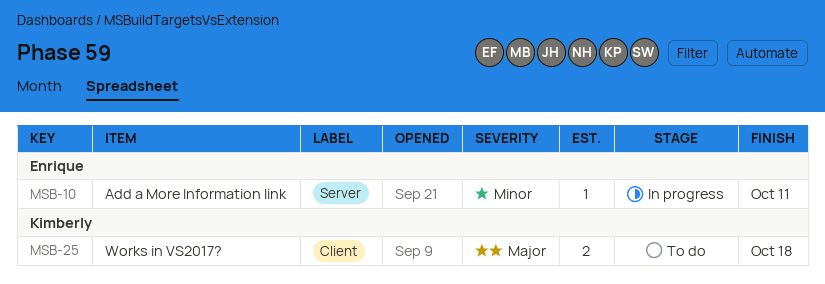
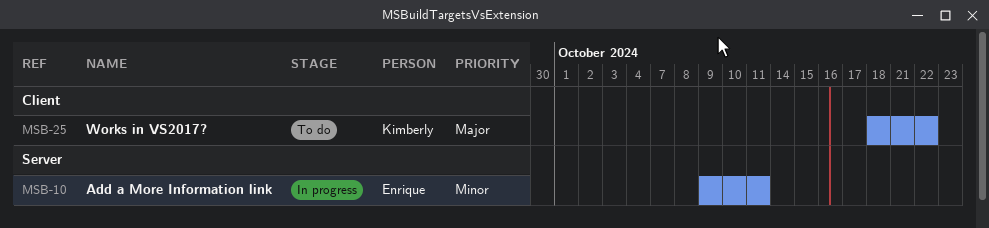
MSB-25, due: Oct 18 -> Oct 22

